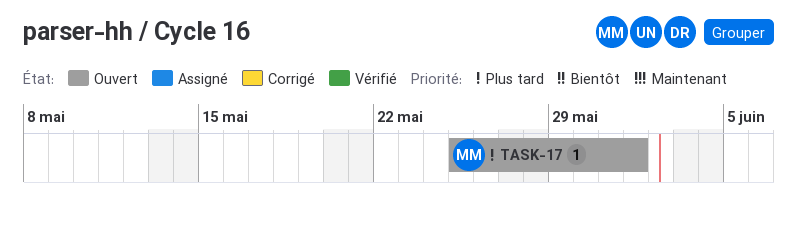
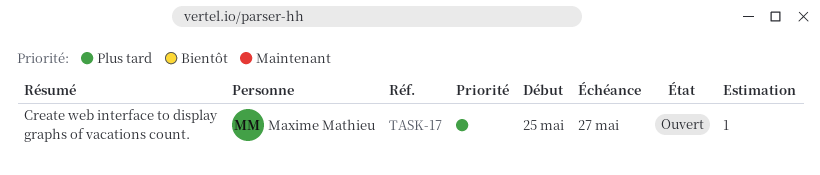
TASK-17, due: Jun 1 -> May 27

